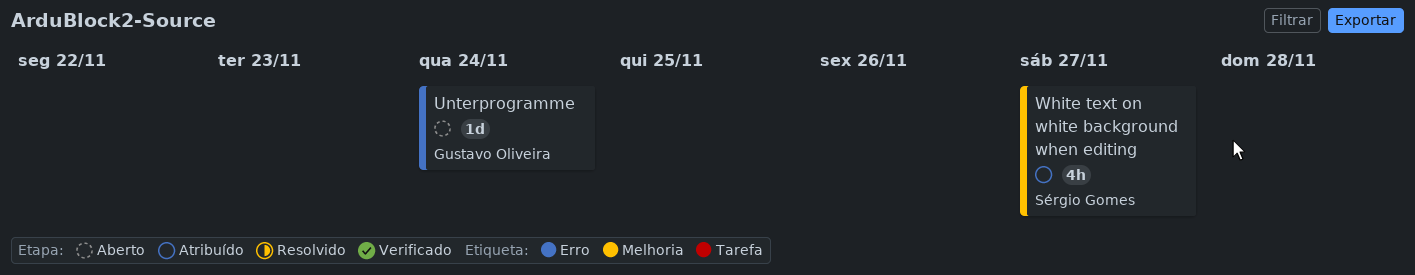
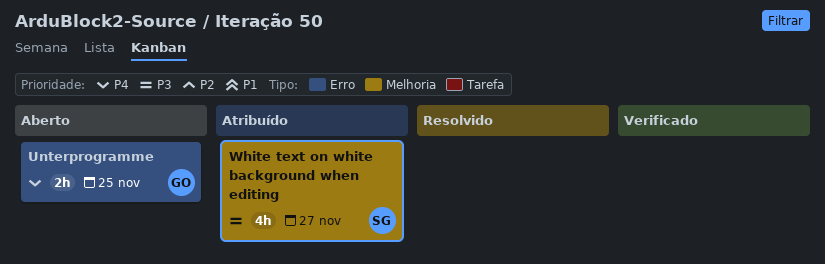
Unterprogramme, estimate: 1d -> 2h
Unterprogramme, due: Nov 24 -> Nov 25

